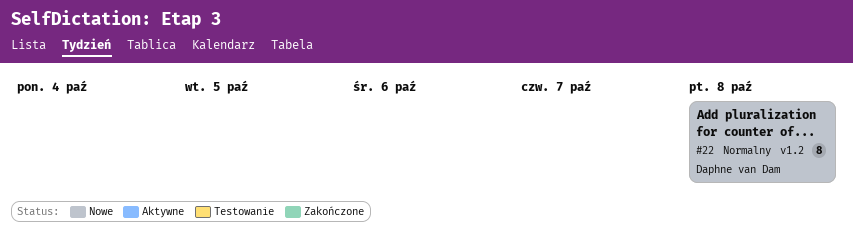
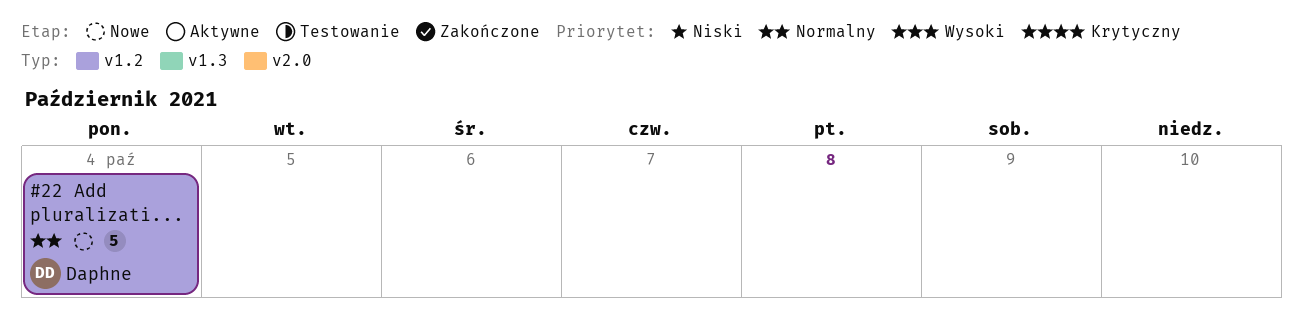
#22, estimate: 8 -> 5
#22, due: Oct 8 -> Oct 4

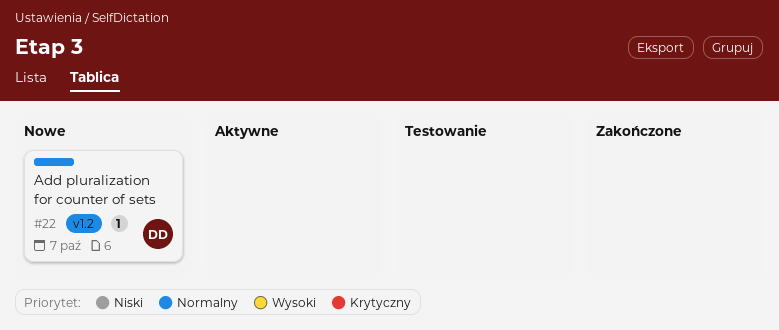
#22, estimate: 5 -> 1
#22, due: Oct 4 -> Oct 7

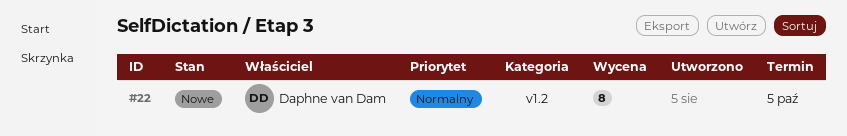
#22, estimate: 1 -> 8
#22, due: Oct 7 -> Oct 5

